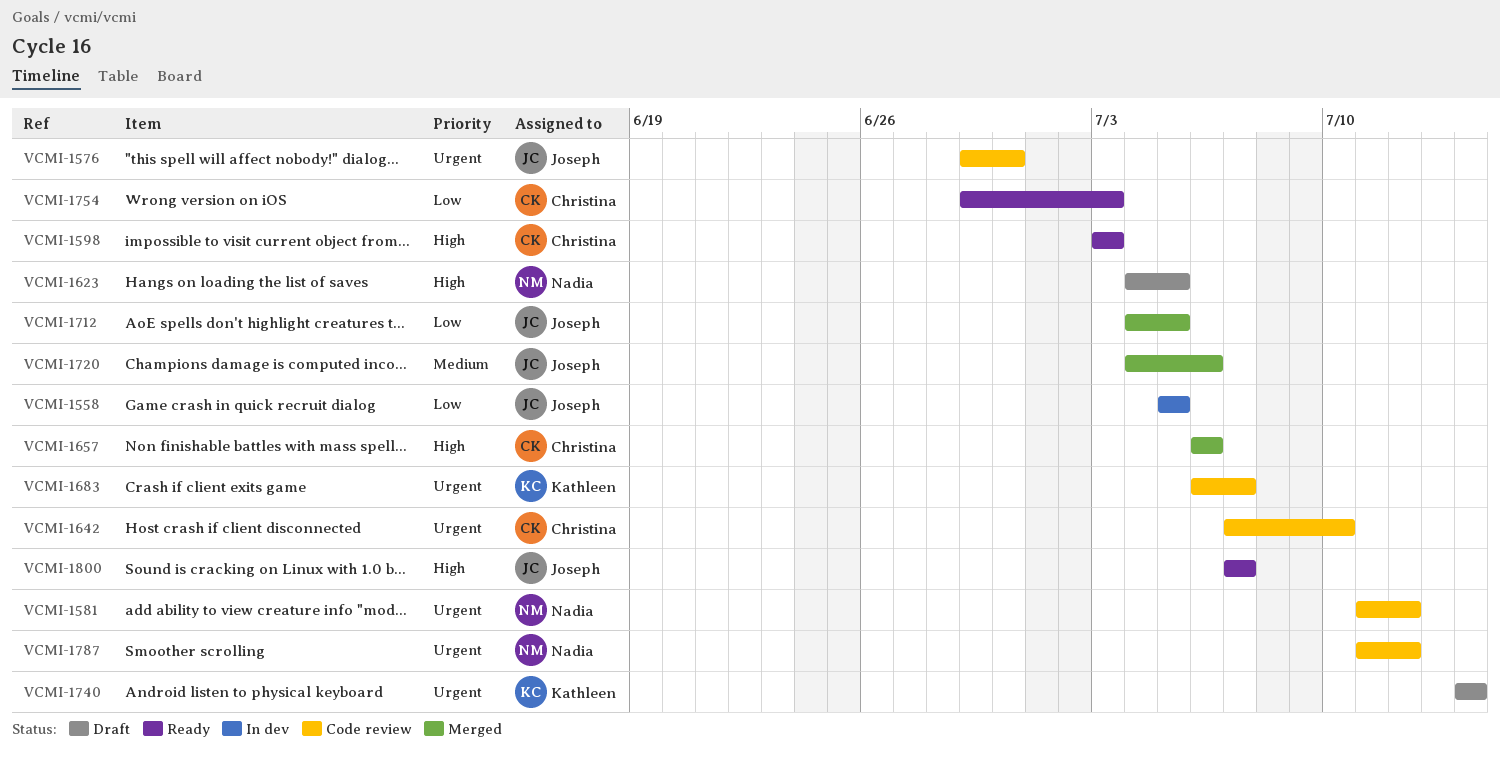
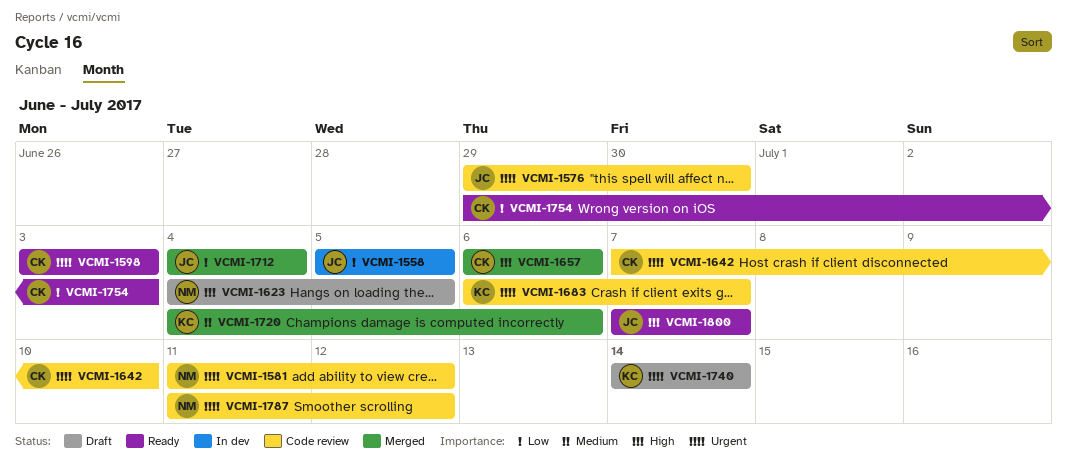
VCMI-1598, priority: High -> Urgent
VCMI-1712, due: Jul 5 -> Jul 4
VCMI-1720, owner: Joseph -> Kathleen

